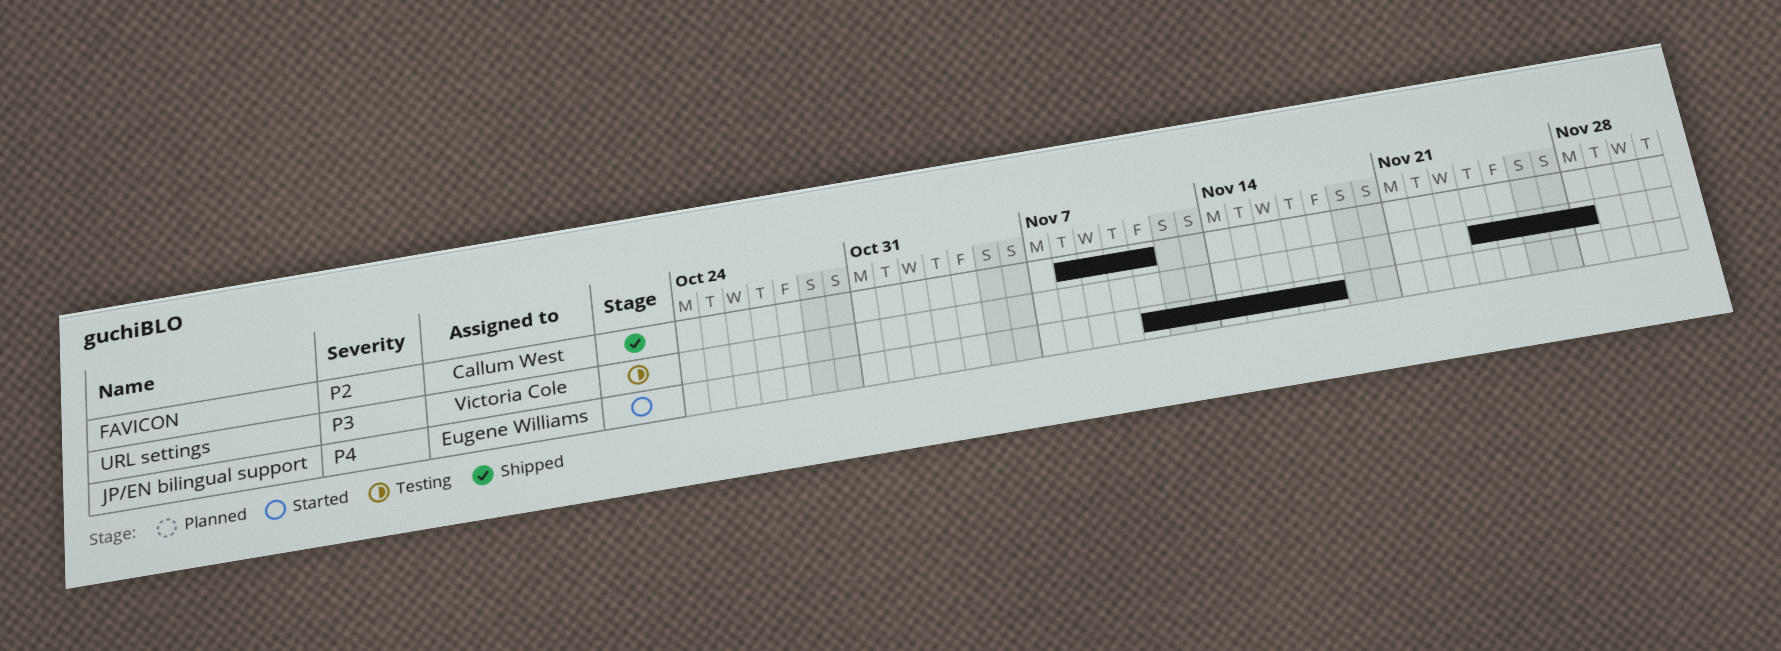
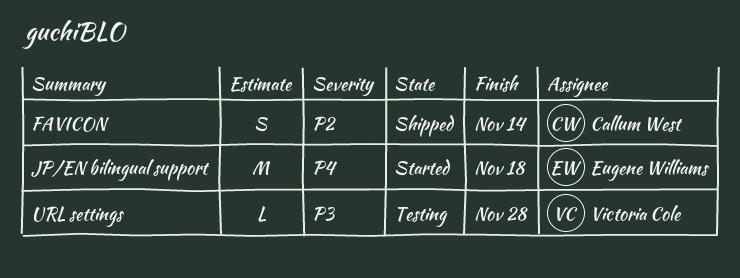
FAVICON, due: Nov 11 -> Nov 14

